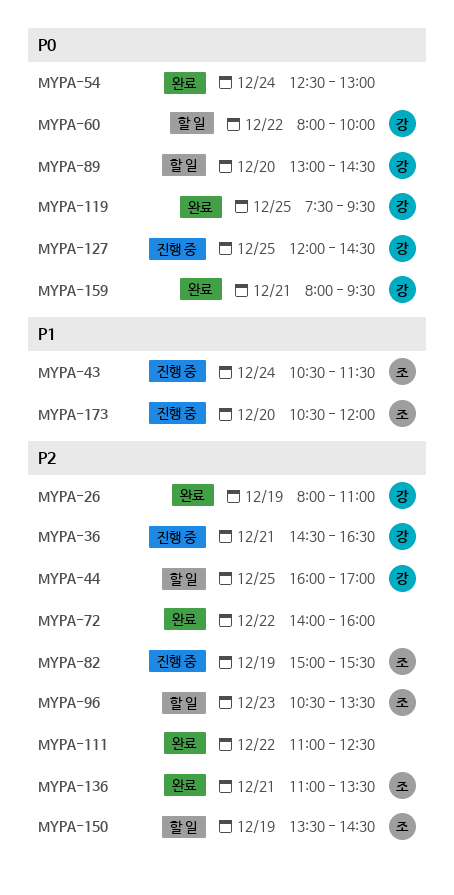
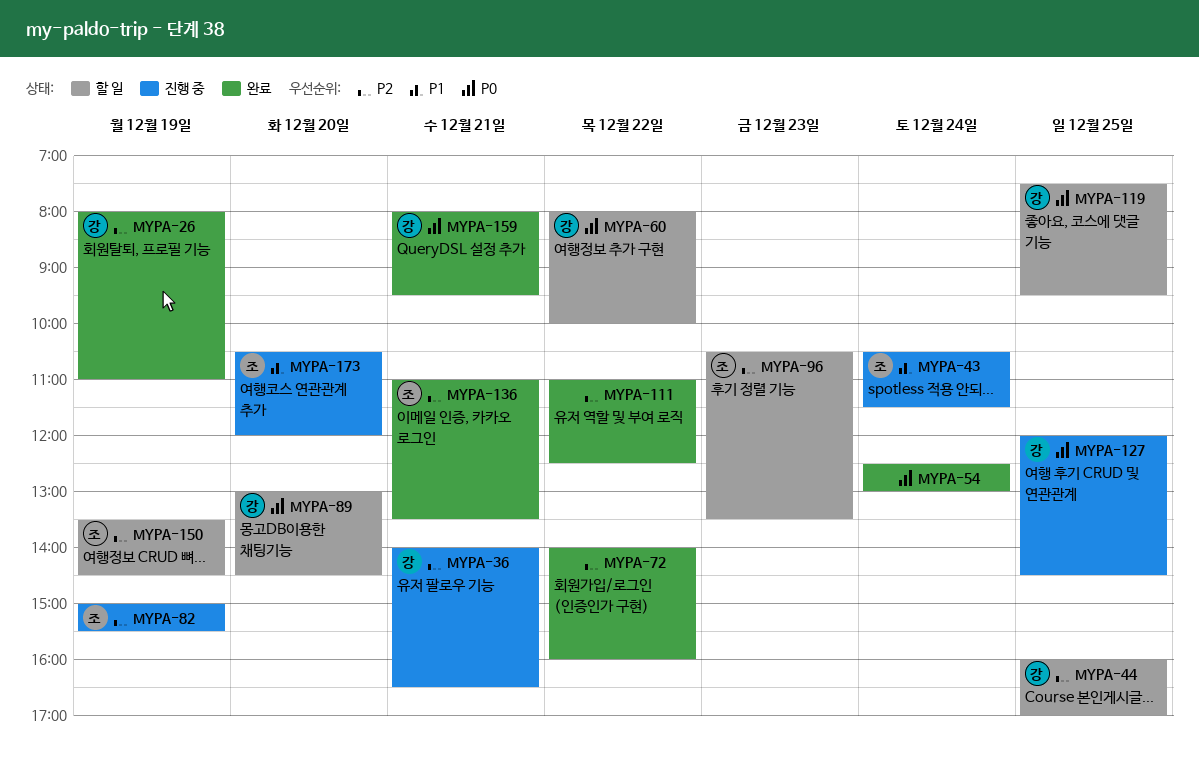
MYPA-36, begins: 14:30 -> 14:00
MYPA-119, status: 완료 -> 할 일

